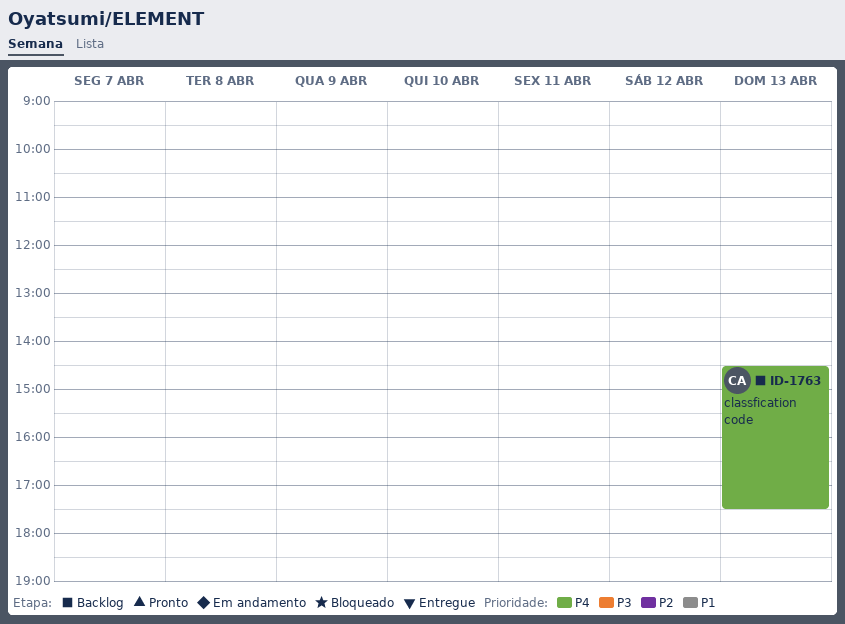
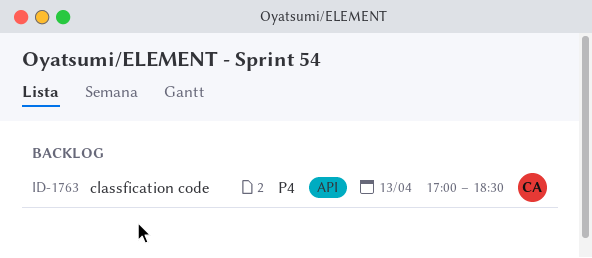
ID-1763, begins: 14:30 -> 17:00
ID-1763, ends: 17:30 -> 18:30

